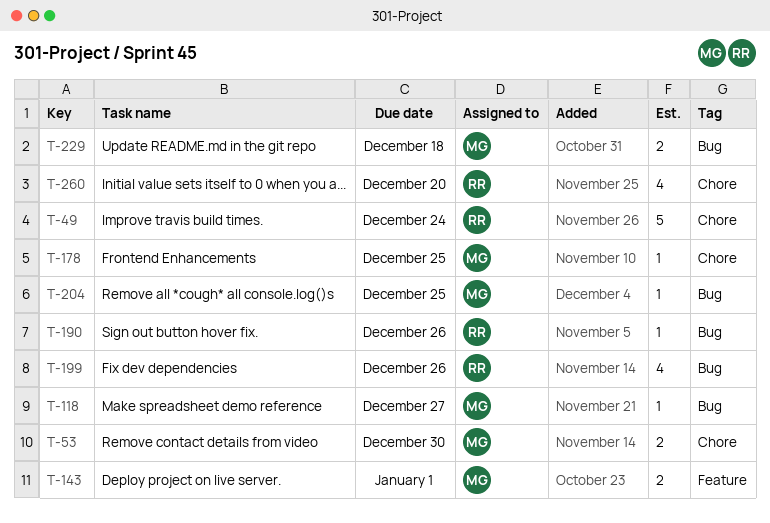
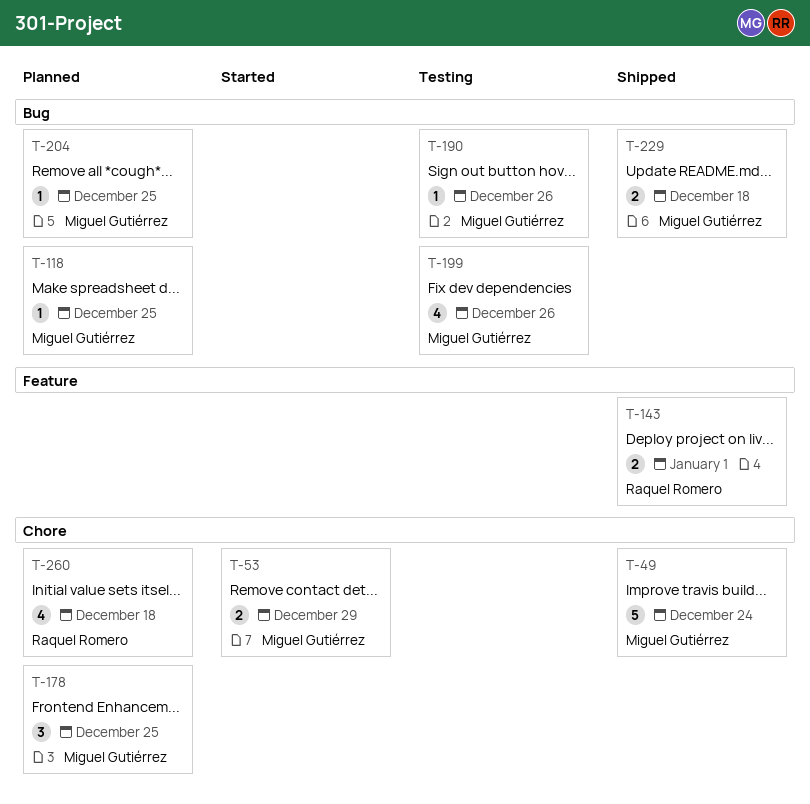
T-49, owner: Raquel Romero -> Miguel Gutiérrez
T-53, due: Dec 30 -> Dec 29
T-118, due: Dec 27 -> Dec 25
T-143, owner: Miguel Gutiérrez -> Raquel Romero
T-178, estimate: 1 -> 3
T-190, owner: Raquel Romero -> Miguel Gutiérrez
T-199, owner: Raquel Romero -> Miguel Gutiérrez
T-260, due: Dec 20 -> Dec 18

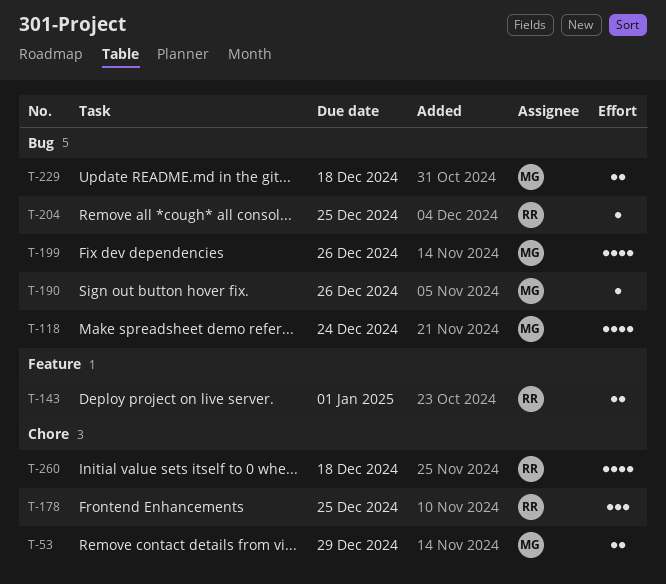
T-49: present -> none
T-118, estimate: 1 -> 4
T-118, due: Dec 25 -> Dec 24
T-178, owner: Miguel Gutiérrez -> Raquel Romero
T-204, owner: Miguel Gutiérrez -> Raquel Romero

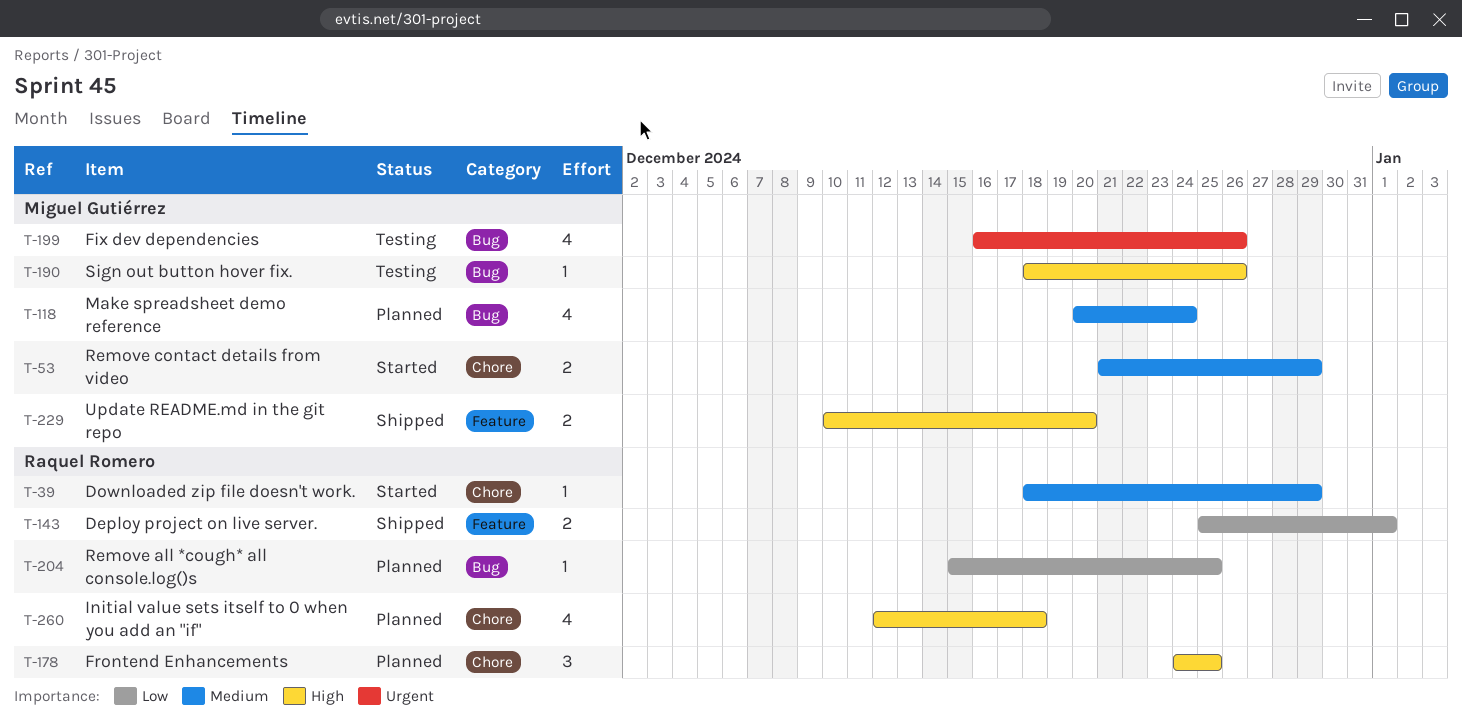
T-39: none -> present
T-229, label: Bug -> Feature
T-229, due: Dec 18 -> Dec 20

